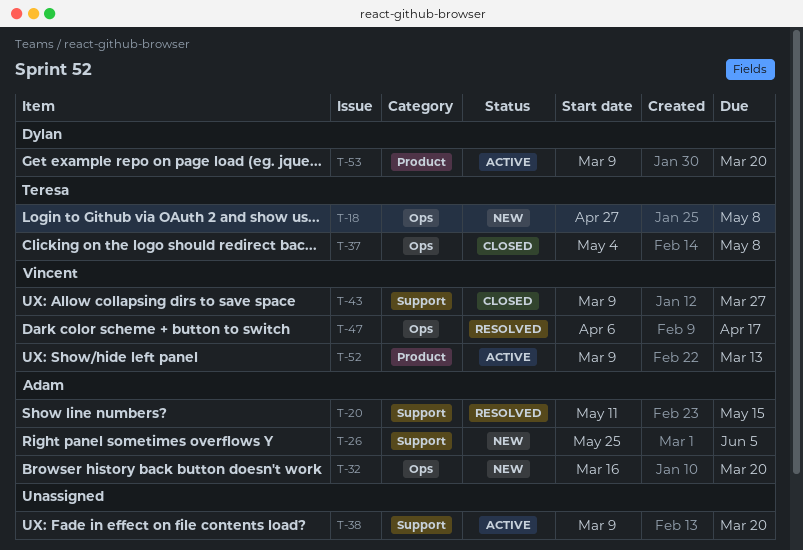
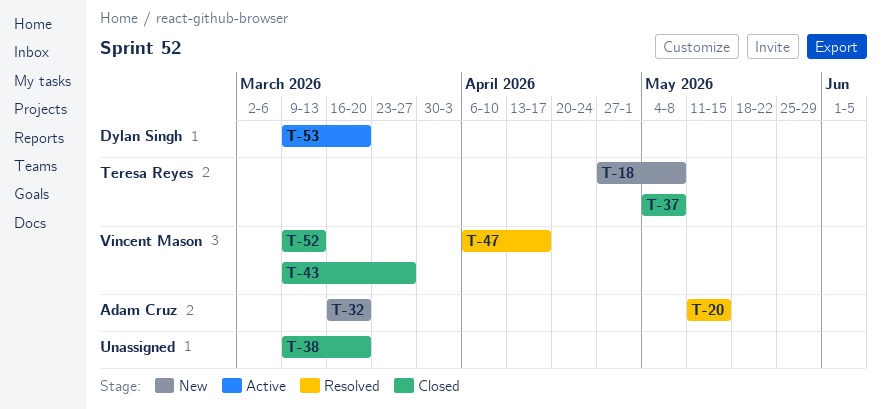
T-26: present -> none
T-38, status: Active -> Closed
T-52, status: Active -> Closed

